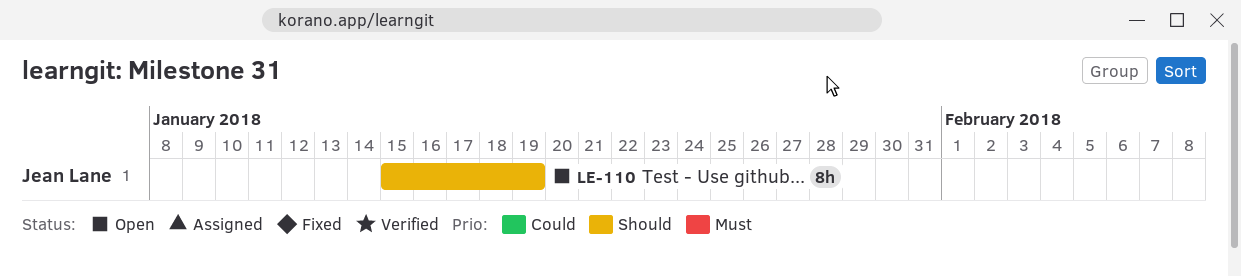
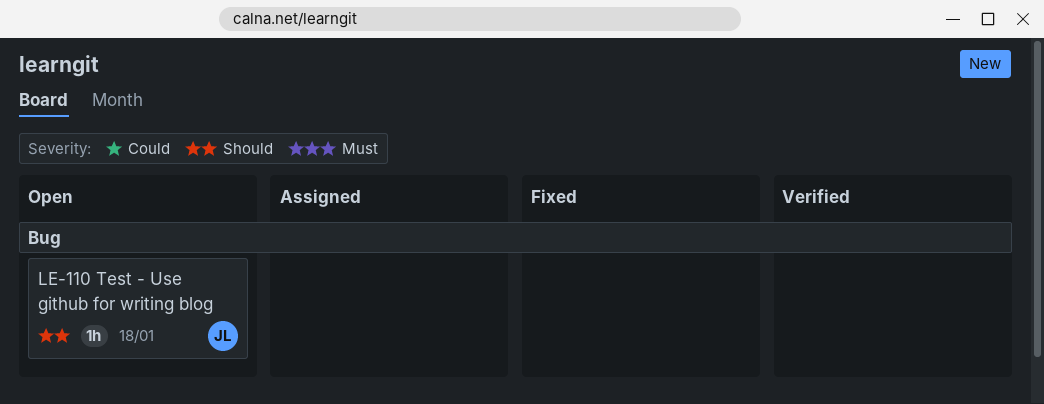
LE-110, estimate: 8h -> 1h
LE-110, due: Jan 19 -> Jan 18

